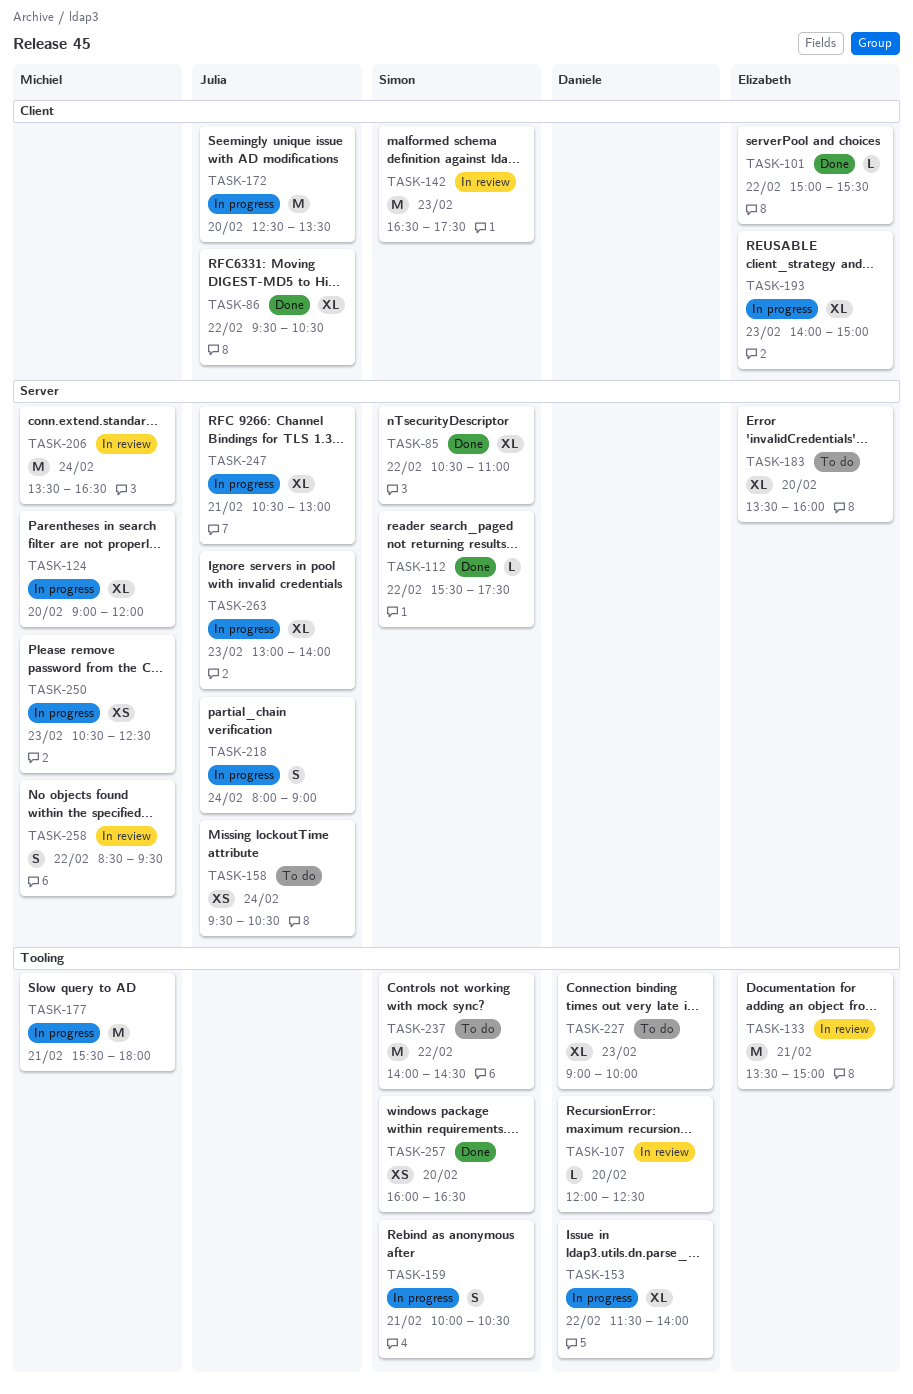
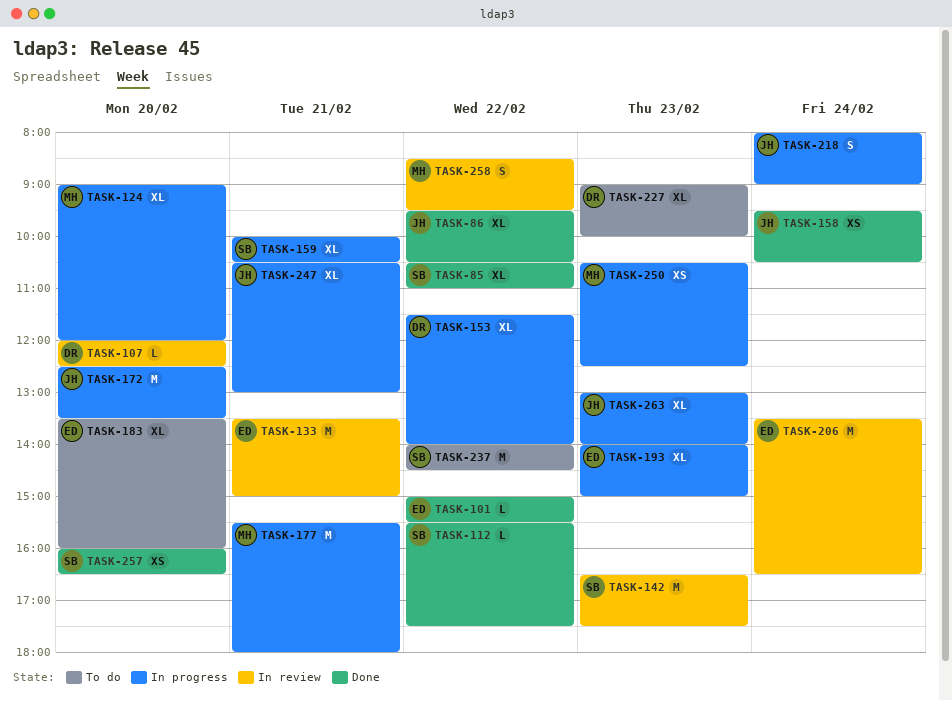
TASK-158, status: To do -> Done
TASK-159, estimate: S -> XL
TASK-206, owner: Michiel -> Elizabeth

